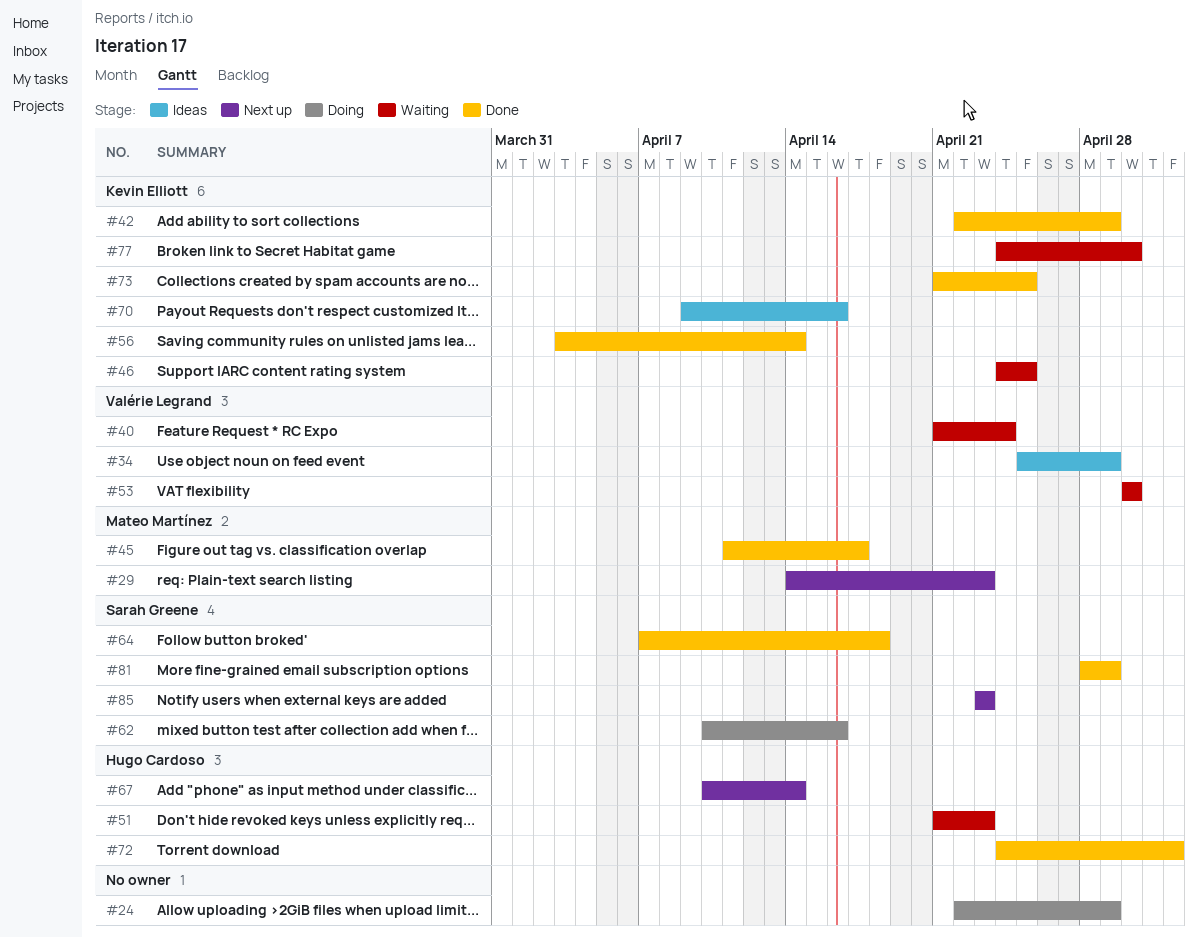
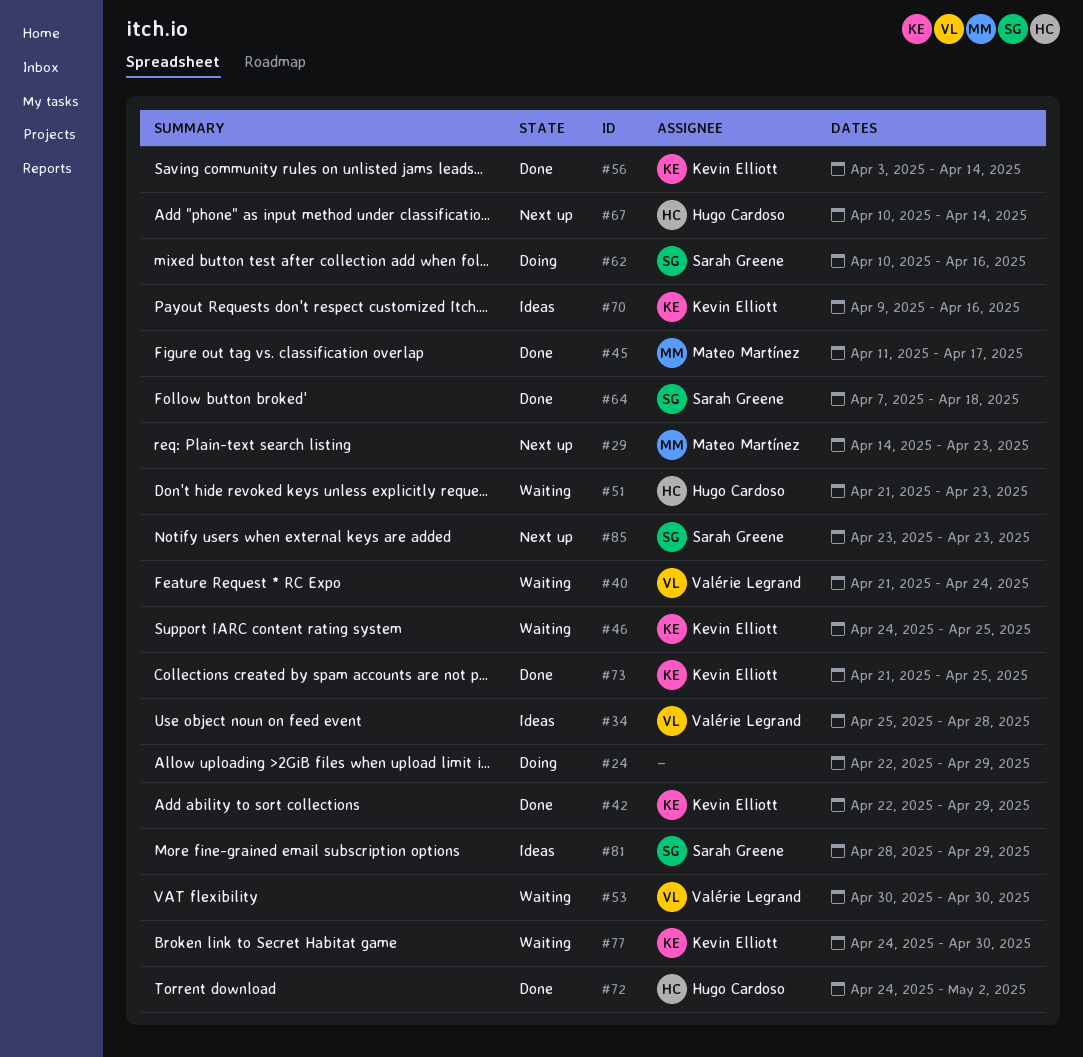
#34, due: Apr 29 -> Apr 28
#81, status: Done -> Ideas

